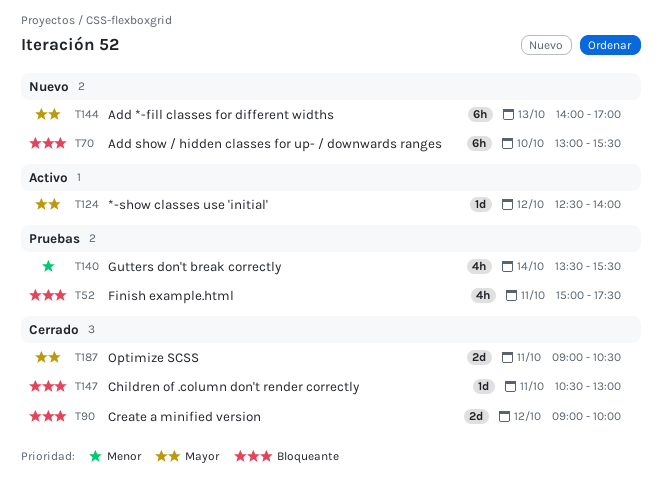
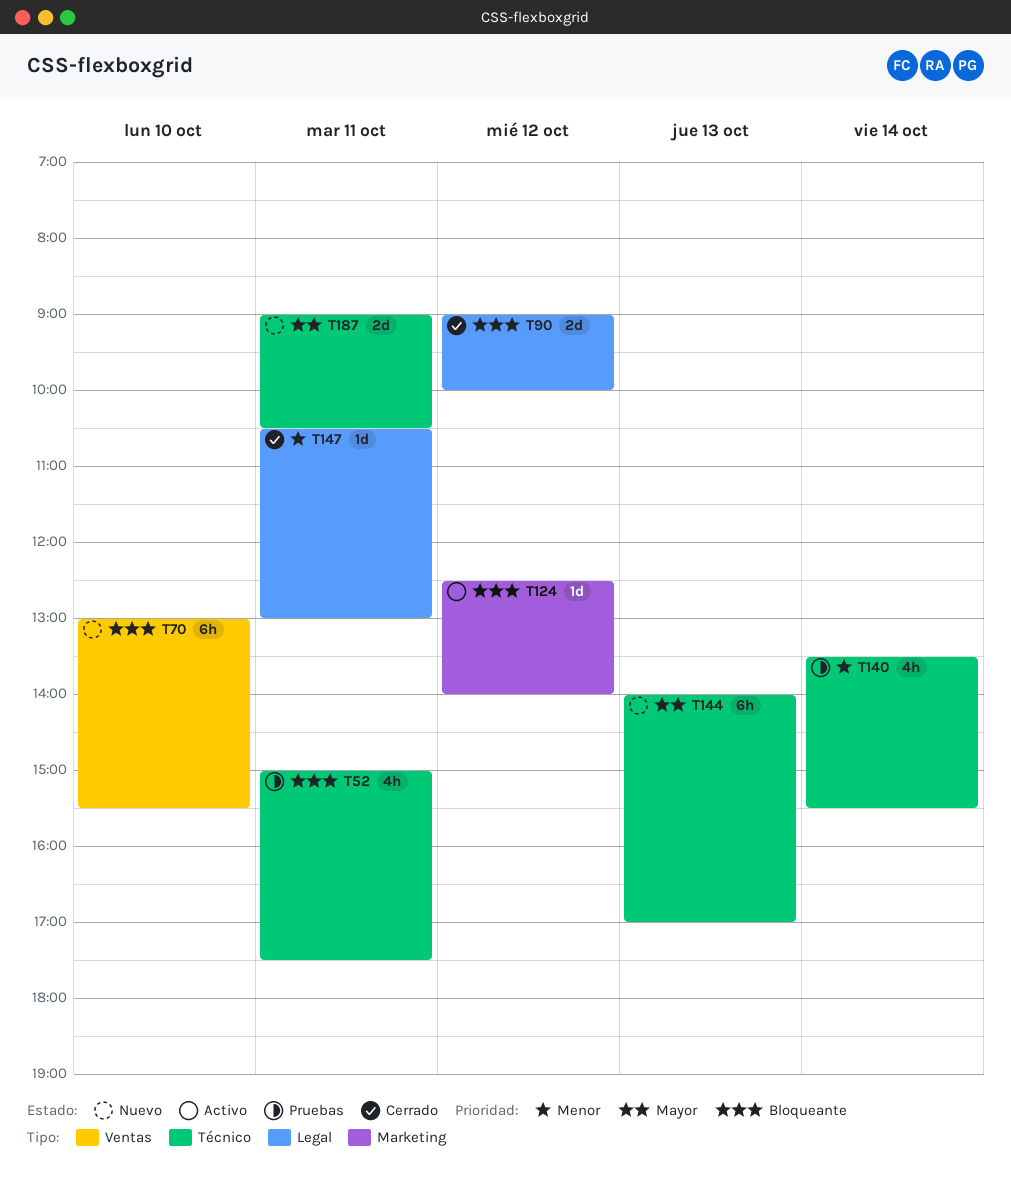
T124, priority: Mayor -> Bloqueante
T147, priority: Bloqueante -> Menor
T187, status: Cerrado -> Nuevo

